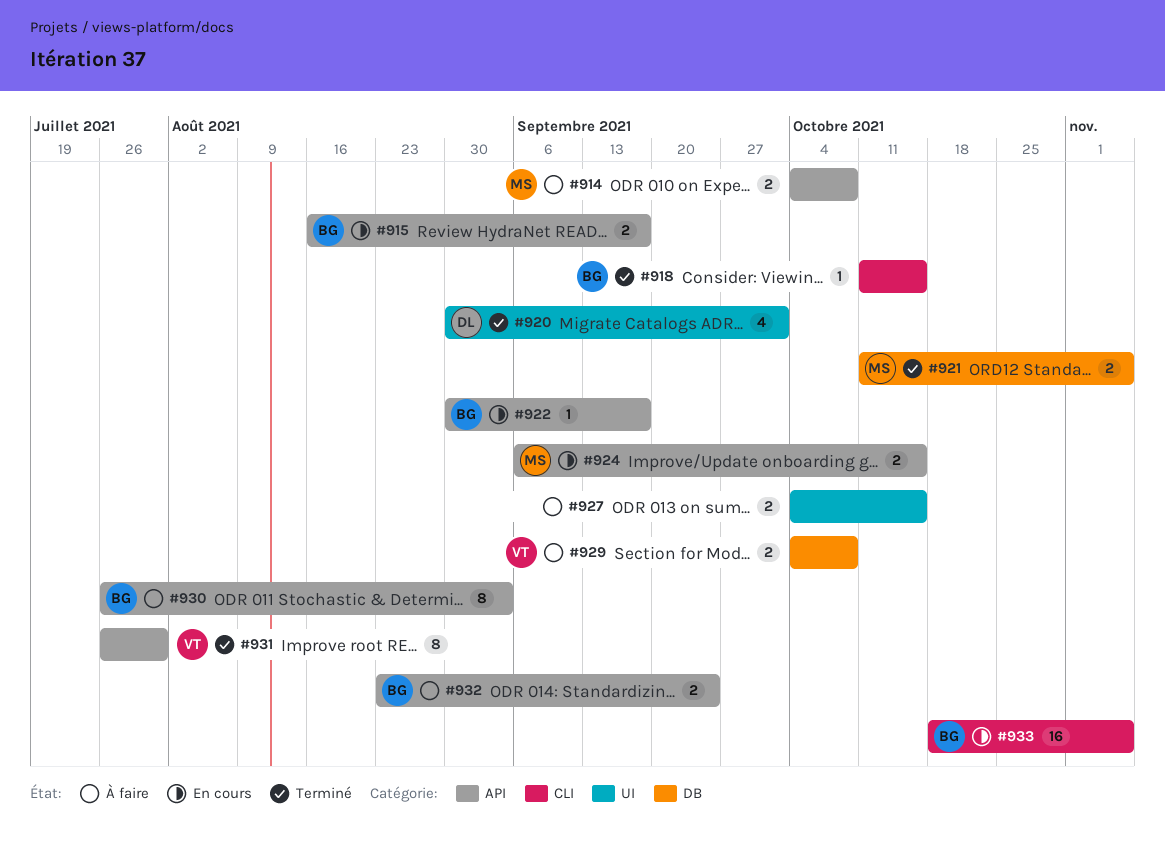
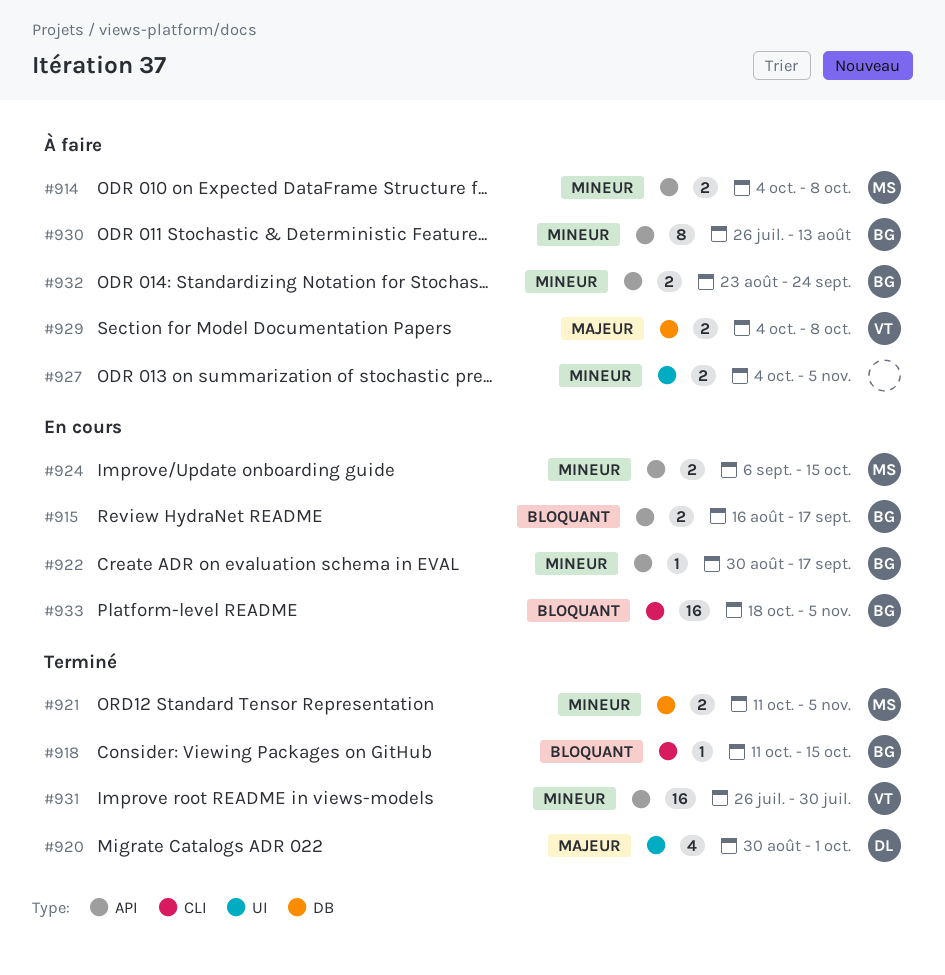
#927, due: Oct 15 -> Nov 5
#930, due: Sep 3 -> Aug 13
#931, estimate: 8 -> 16

